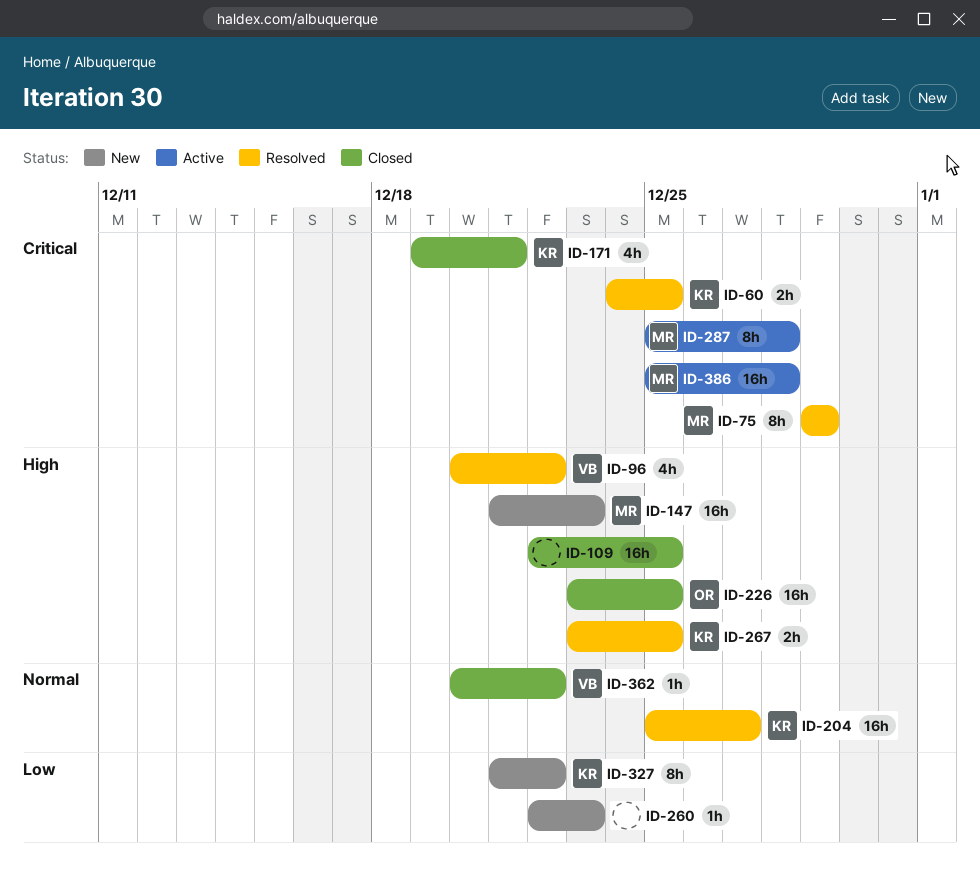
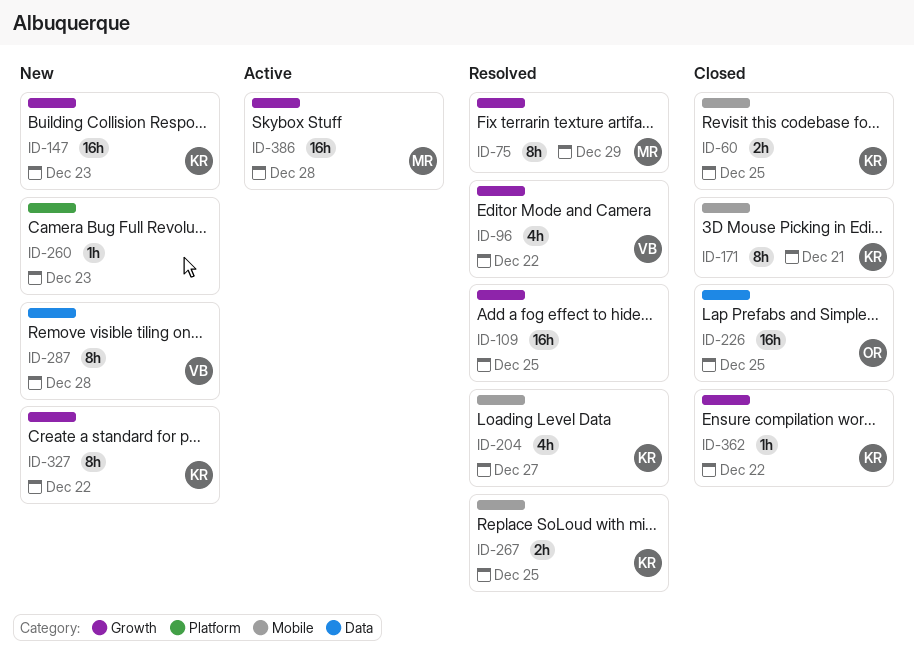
ID-60, status: Resolved -> Closed
ID-109, status: Closed -> Resolved
ID-147, owner: MR -> KR
ID-171, estimate: 4h -> 8h
ID-204, estimate: 16h -> 4h
ID-287, status: Active -> New
ID-287, owner: MR -> VB
ID-362, owner: VB -> KR

